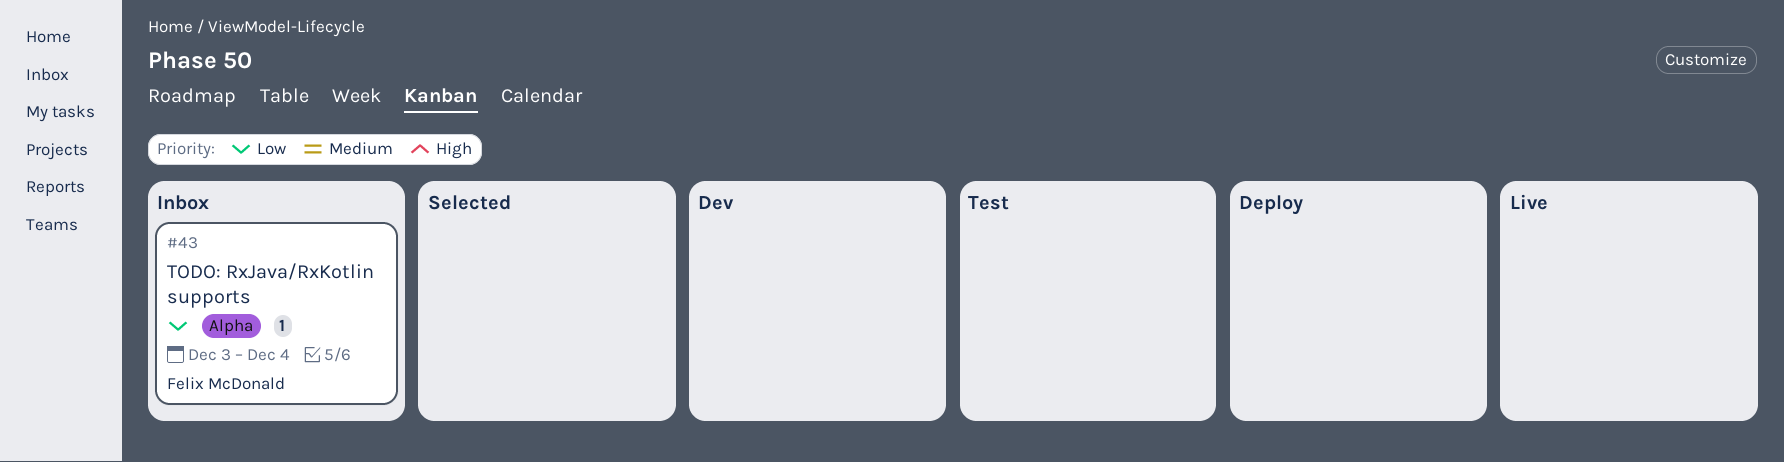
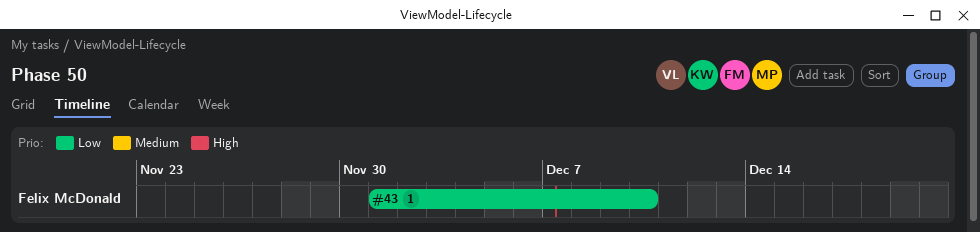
#43, start: Dec 3 -> Dec 1
#43, due: Dec 4 -> Dec 10

